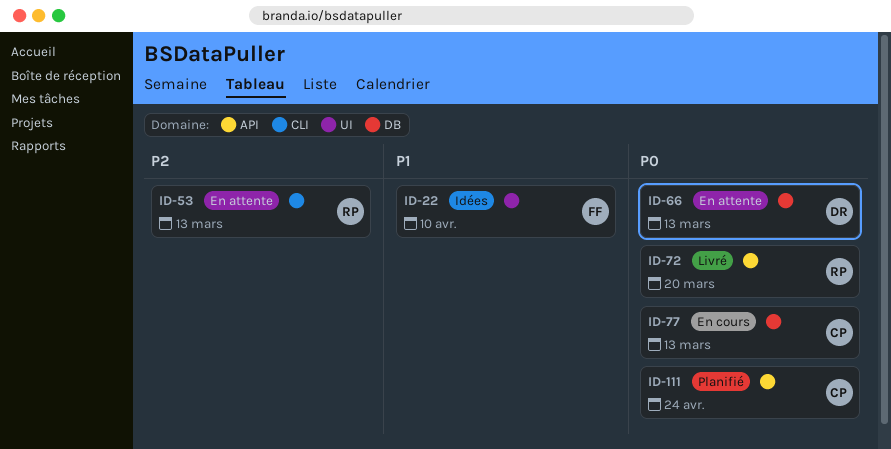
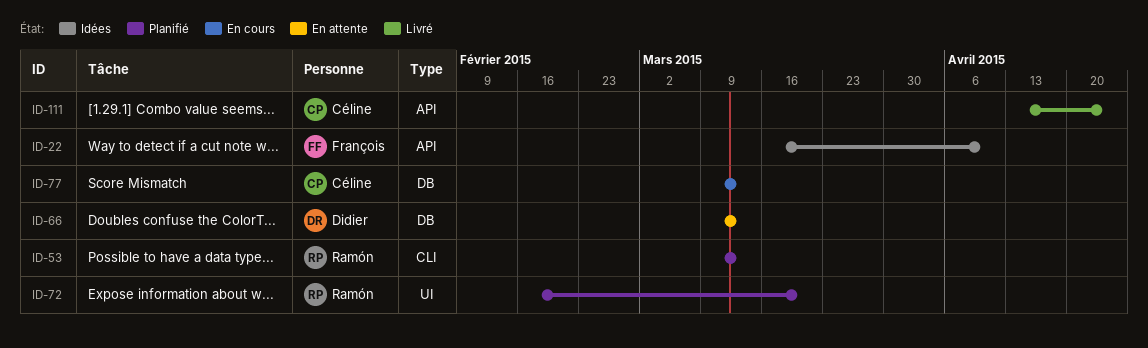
ID-22, label: UI -> API
ID-53, status: En attente -> Planifié
ID-72, status: Livré -> Planifié
ID-72, label: API -> UI
ID-111, status: Planifié -> Livré

